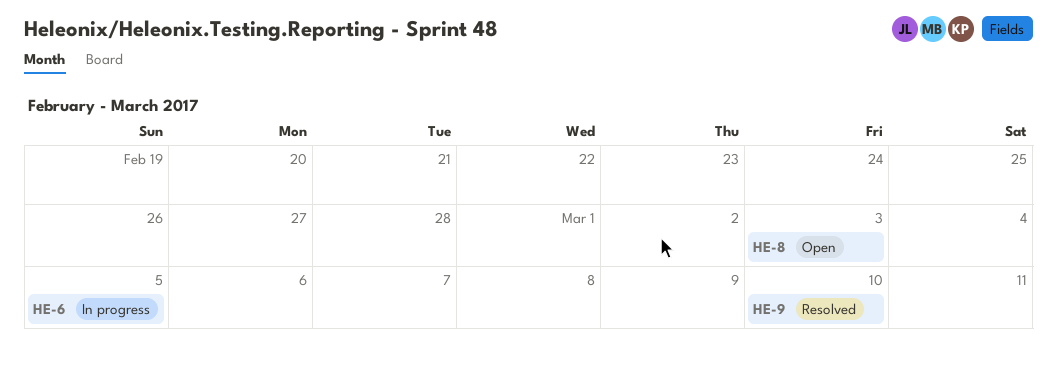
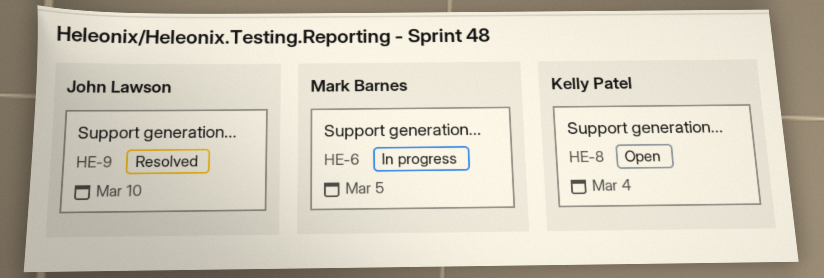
HE-8, due: Mar 3 -> Mar 4

